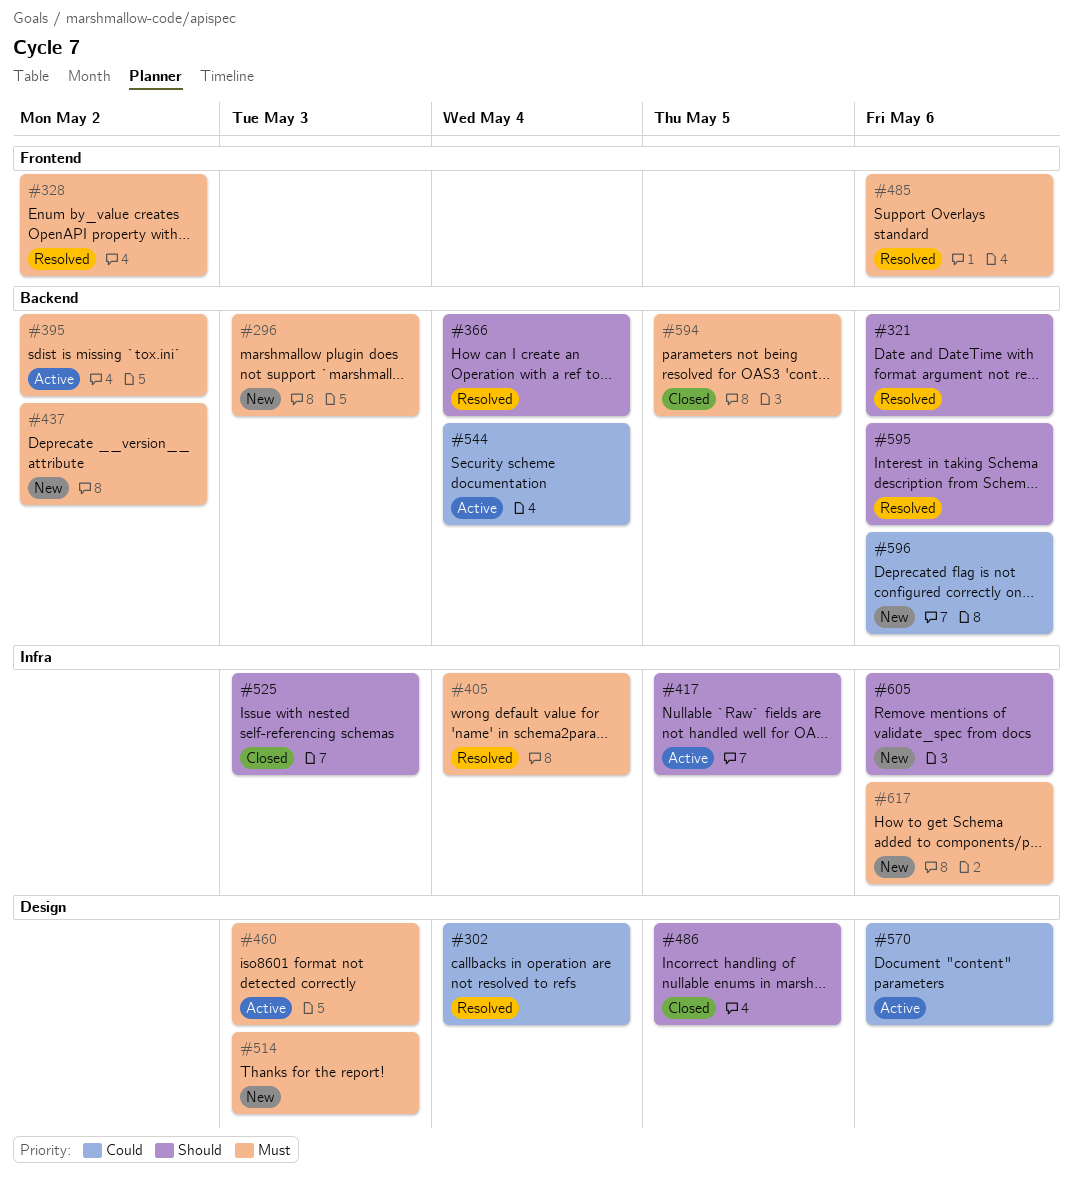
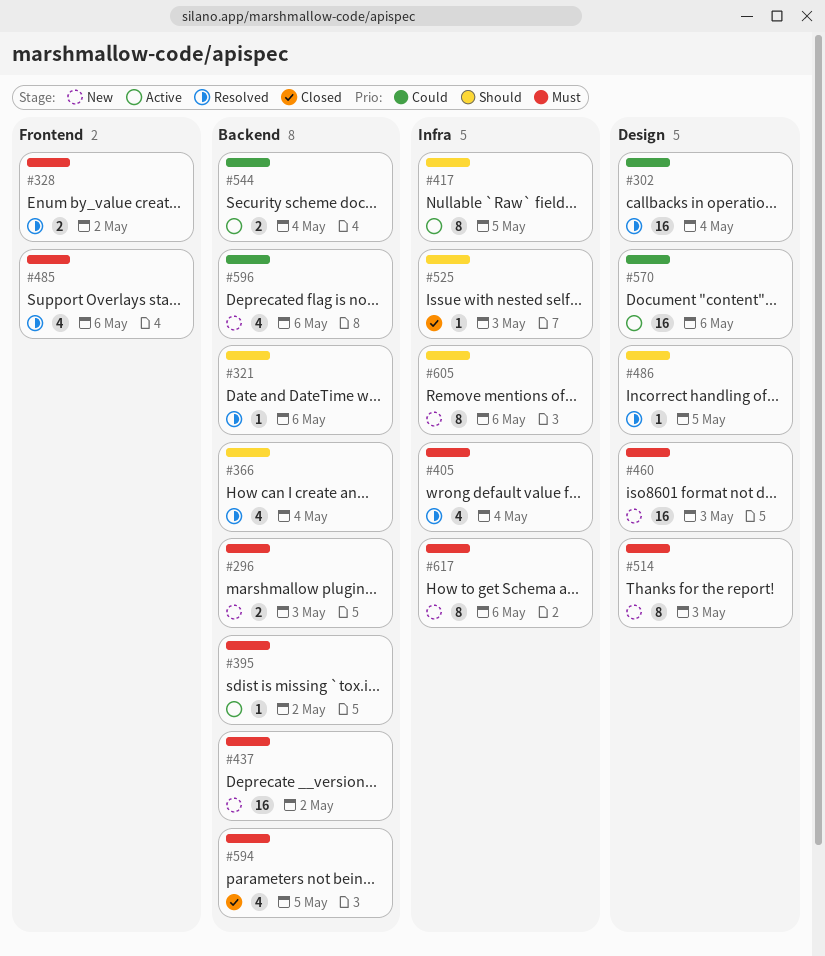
#460, status: Active -> New
#486, status: Closed -> Resolved
#595: present -> none

